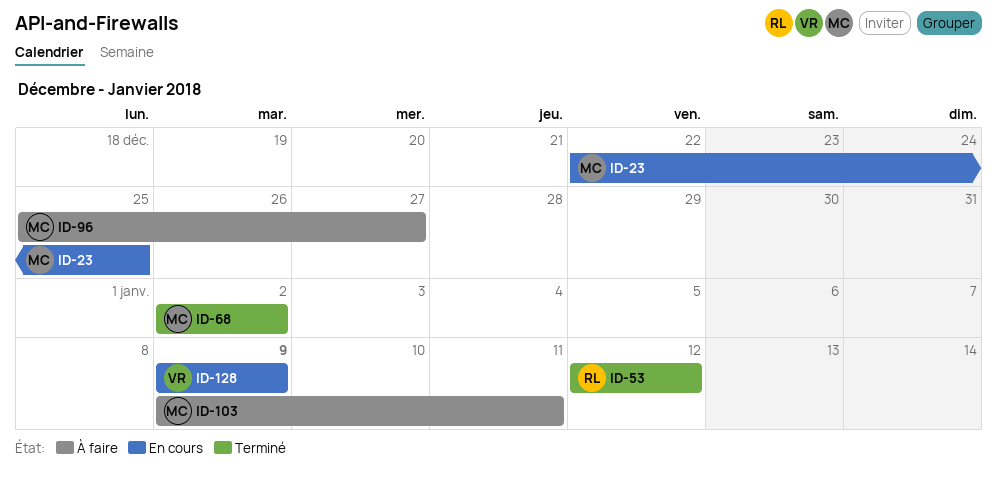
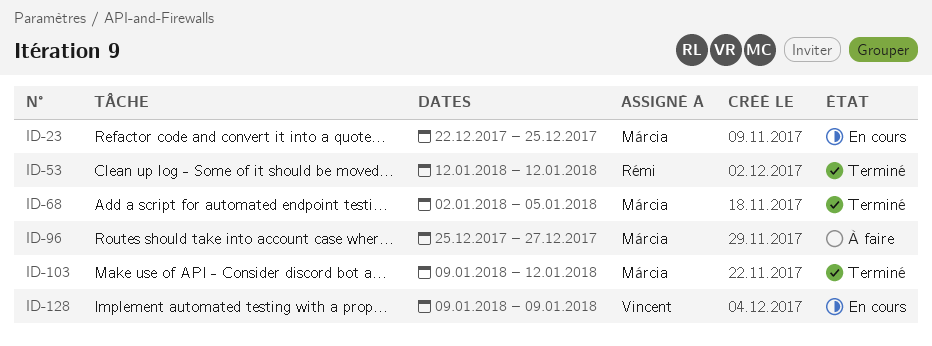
ID-68, due: Jan 2 -> Jan 5
ID-103, status: À faire -> Terminé
ID-103, due: Jan 11 -> Jan 12

